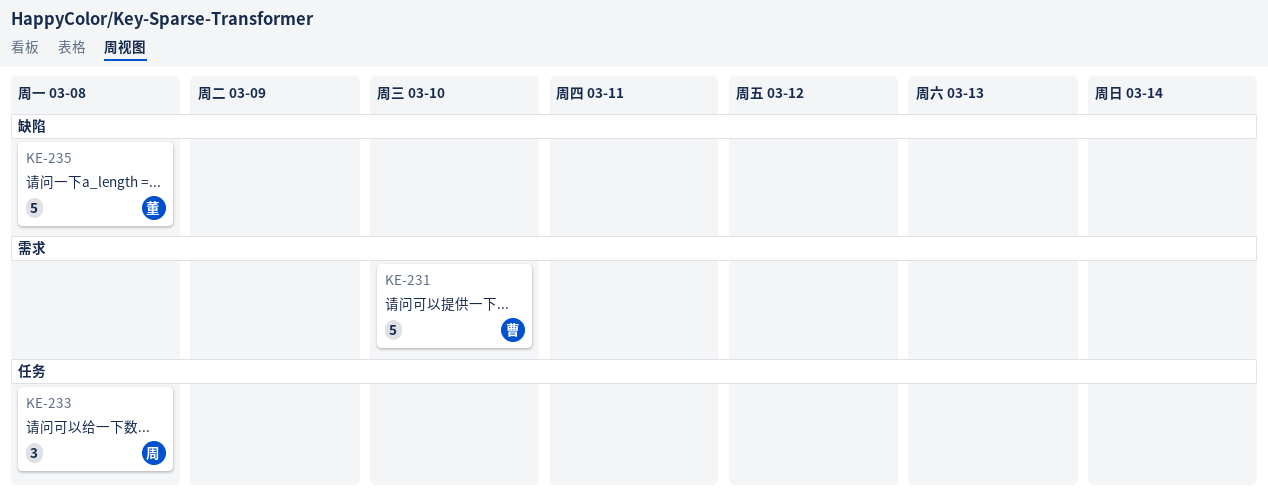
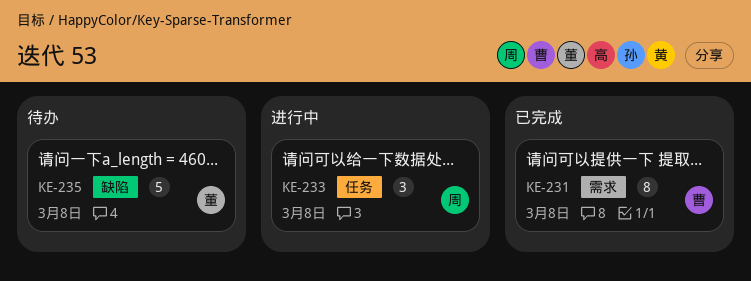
KE-231, estimate: 5 -> 8
KE-231, due: Mar 10 -> Mar 8

